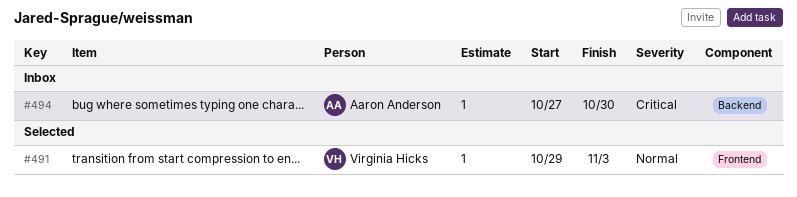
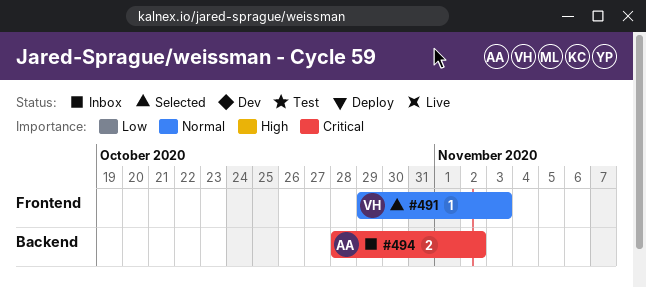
#494, estimate: 1 -> 2
#494, start: Oct 27 -> Oct 28
#494, due: Oct 30 -> Nov 2

